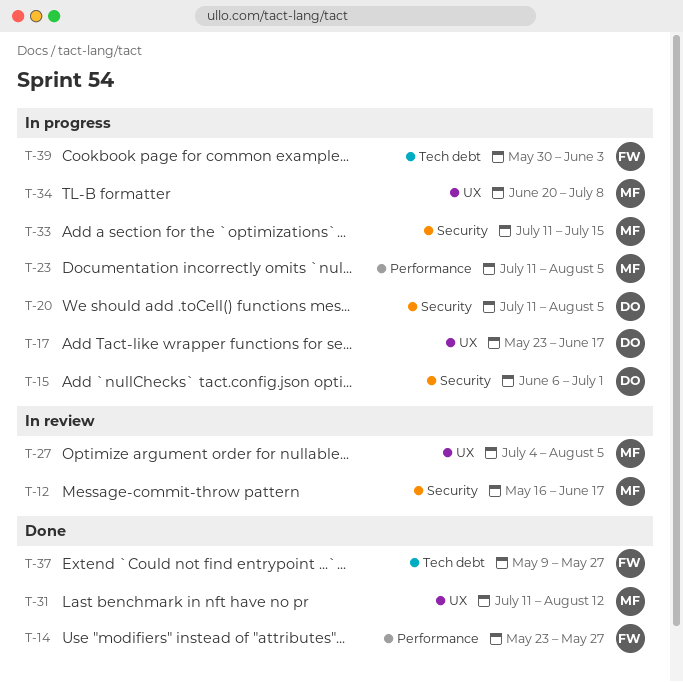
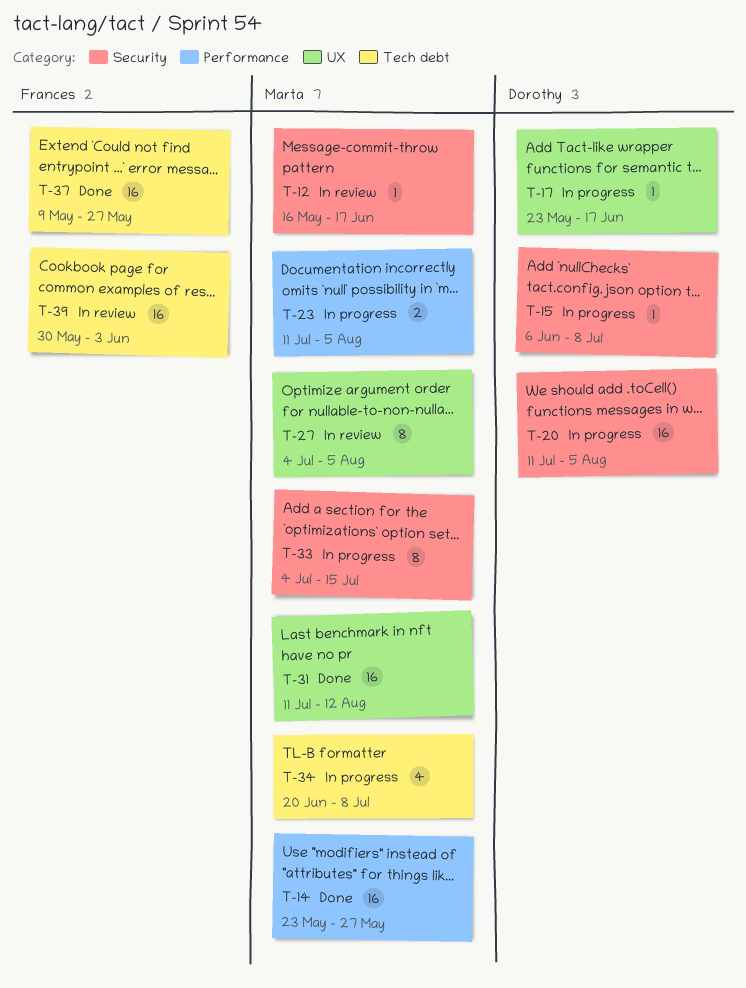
T-14, owner: Frances -> Marta
T-15, due: Jul 1 -> Jul 8
T-33, start: Jul 11 -> Jul 4
T-34, label: UX -> Tech debt
T-39, status: In progress -> In review

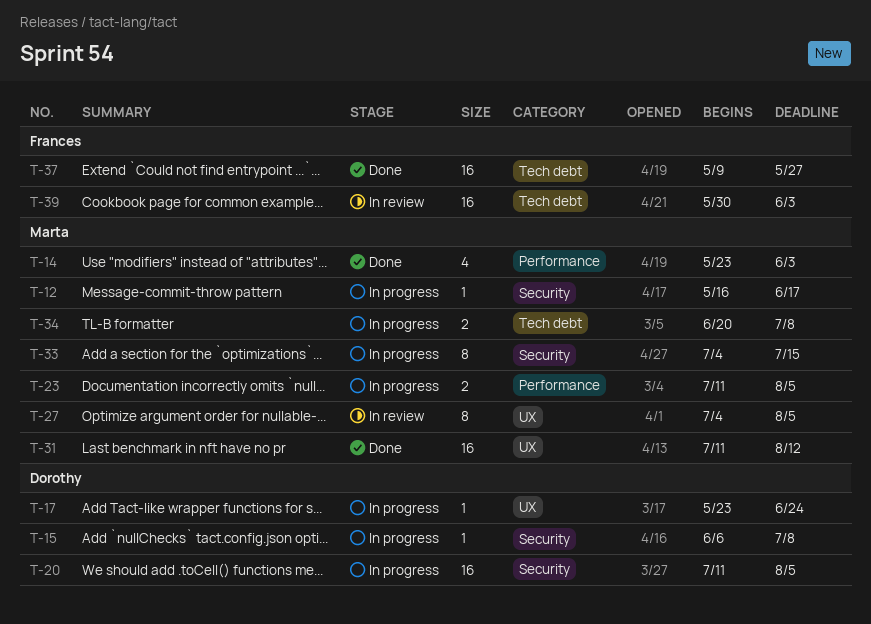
T-12, status: In review -> In progress
T-14, estimate: 16 -> 4
T-14, due: May 27 -> Jun 3
T-17, due: Jun 17 -> Jun 24
T-34, estimate: 4 -> 2

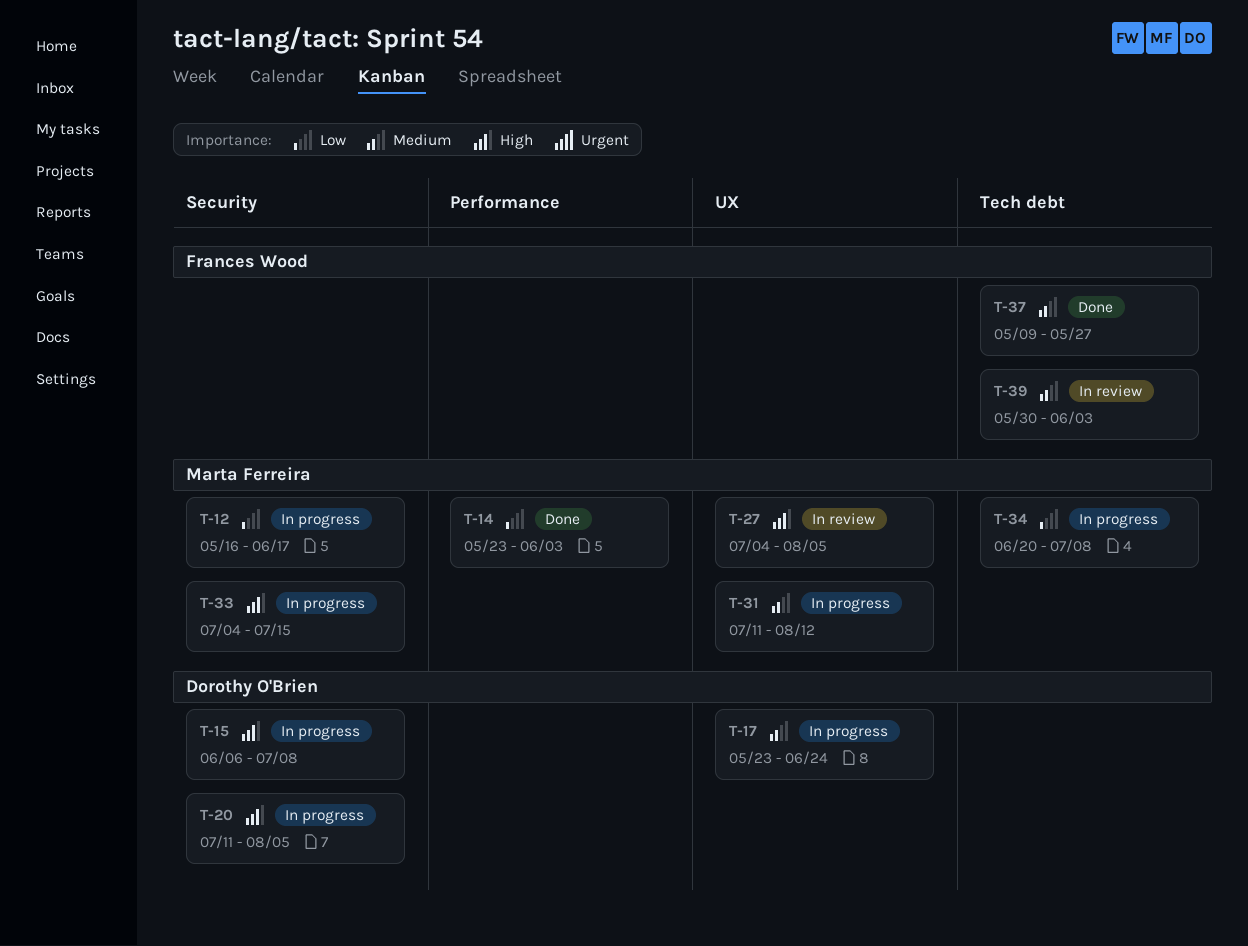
T-23: present -> none
T-31, status: Done -> In progress

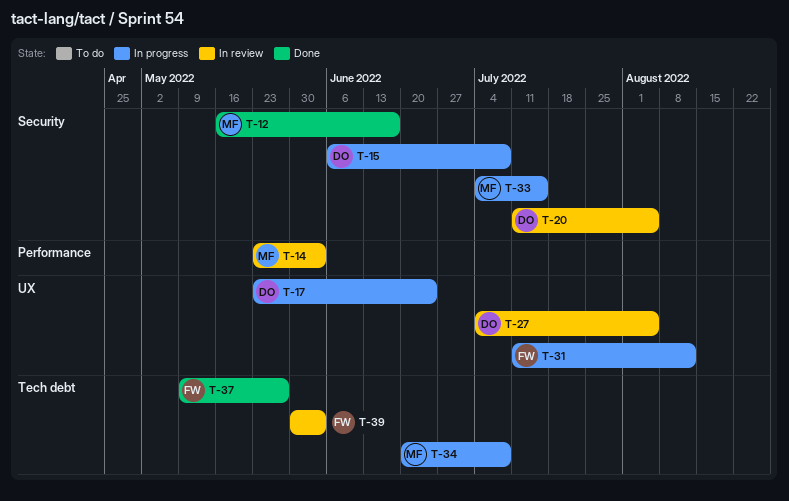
T-12, status: In progress -> Done
T-14, status: Done -> In review
T-20, status: In progress -> In review
T-27, owner: Marta Ferreira -> Dorothy O'Brien
T-31, owner: Marta Ferreira -> Frances Wood

